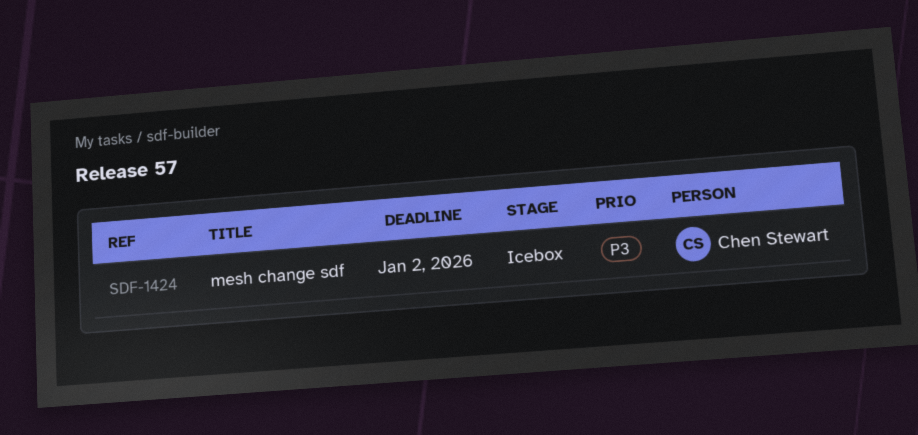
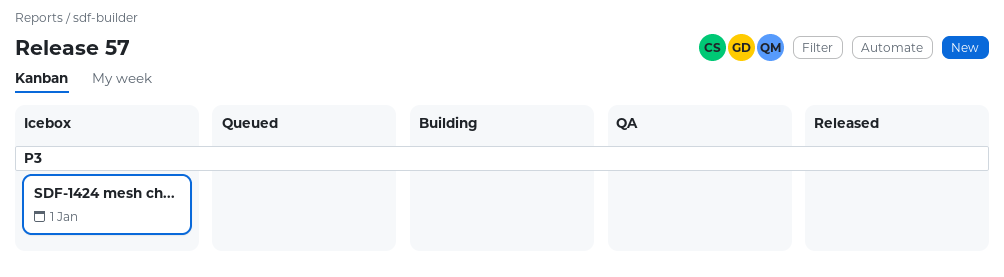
SDF-1424, due: Jan 2 -> Jan 1

